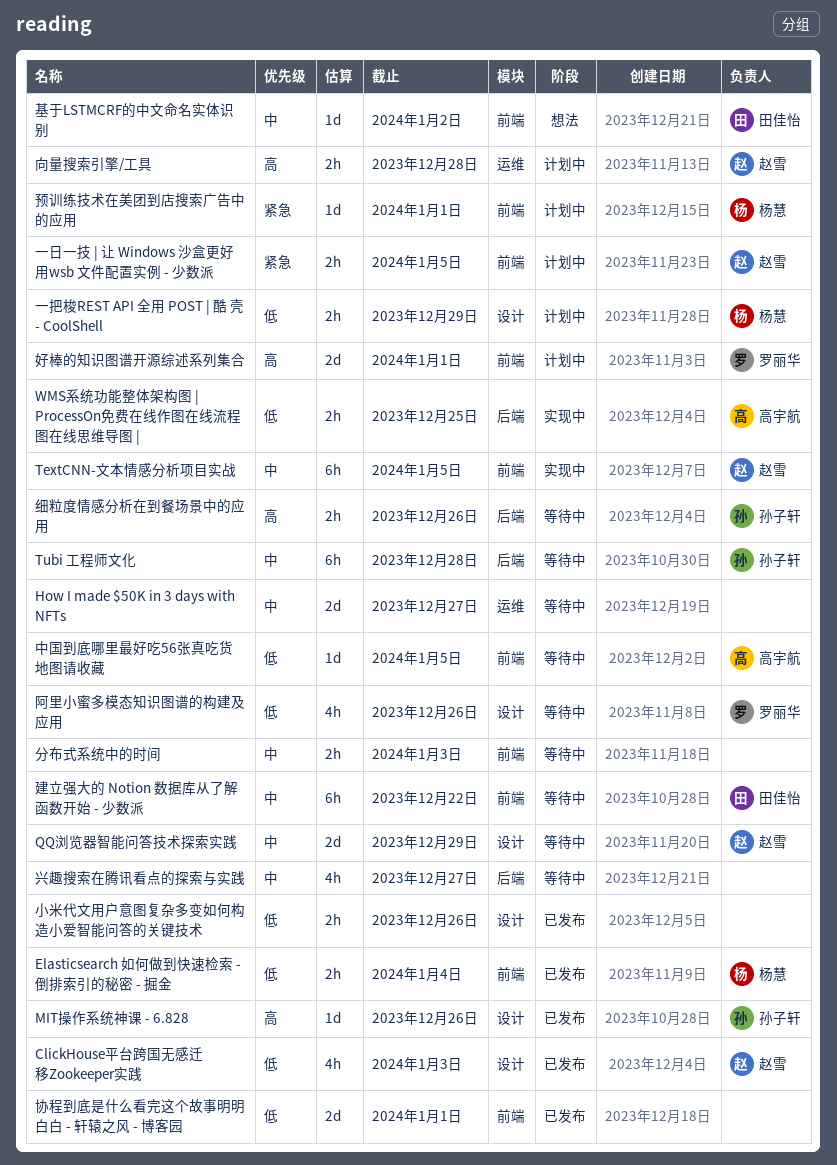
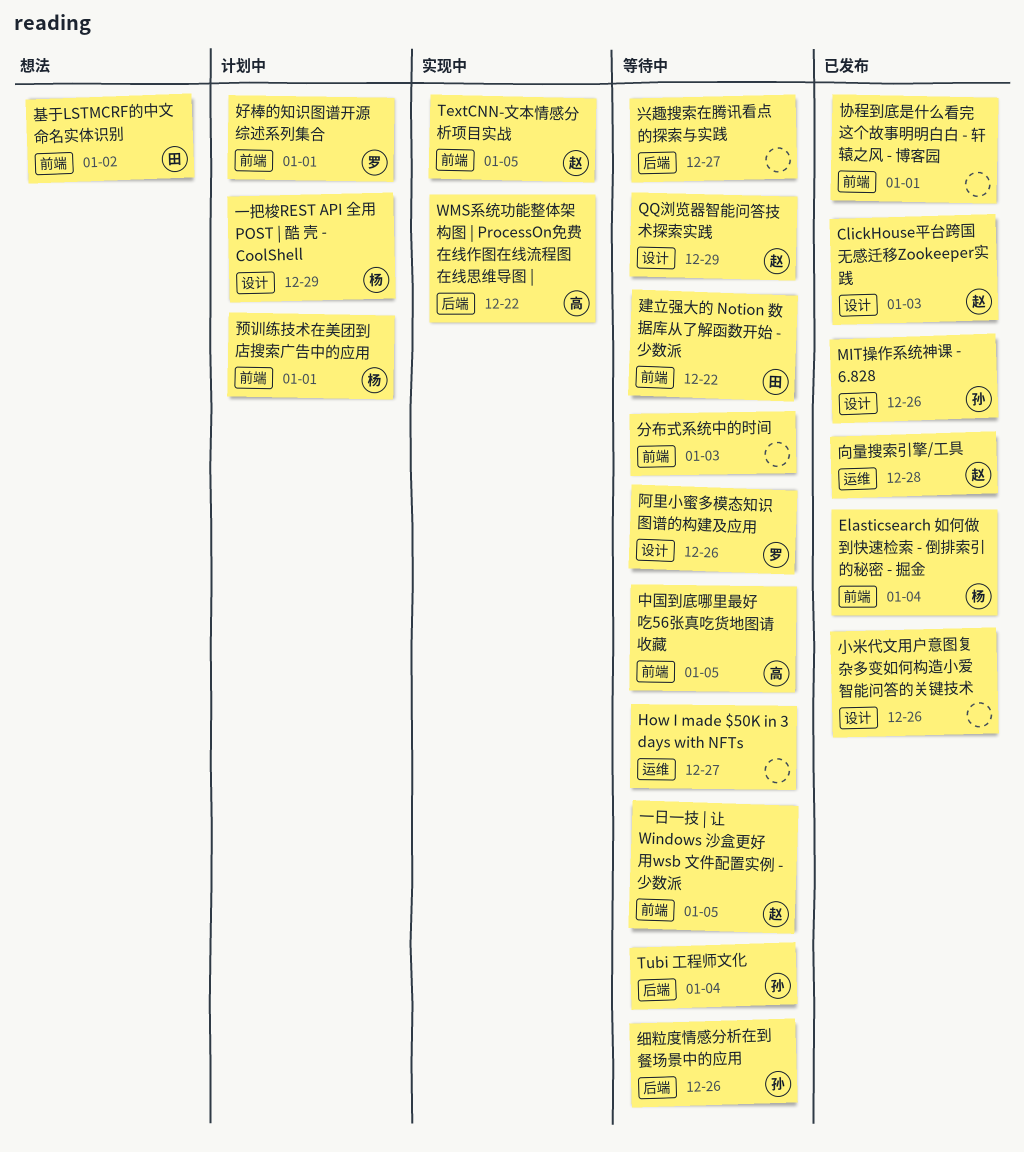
Tubi 工程师文化, due: Dec 28 -> Jan 4
WMS系统功能整体架构图 | ProcessOn免费在线作图在线流程图在线思维导图 |, due: Dec 25 -> Dec 22
一日一技 | 让 Windows 沙盒更好用wsb 文件配置实例 - 少数派, status: 计划中 -> 等待中
向量搜索引擎/工具, status: 计划中 -> 已发布

